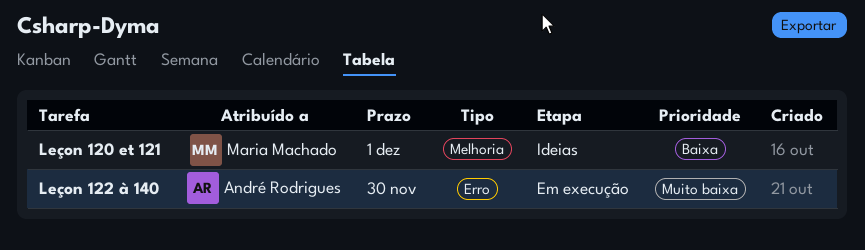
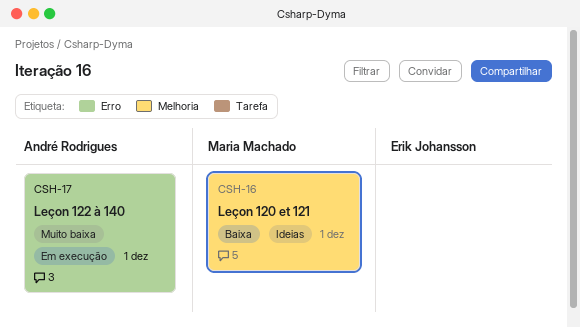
Leçon 122 à 140, due: Nov 30 -> Dec 1

